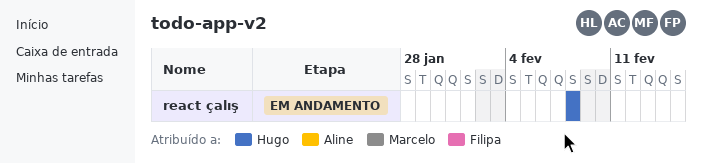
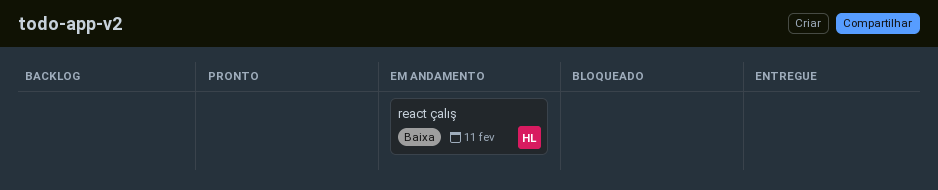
react çalış, due: Feb 8 -> Feb 11

